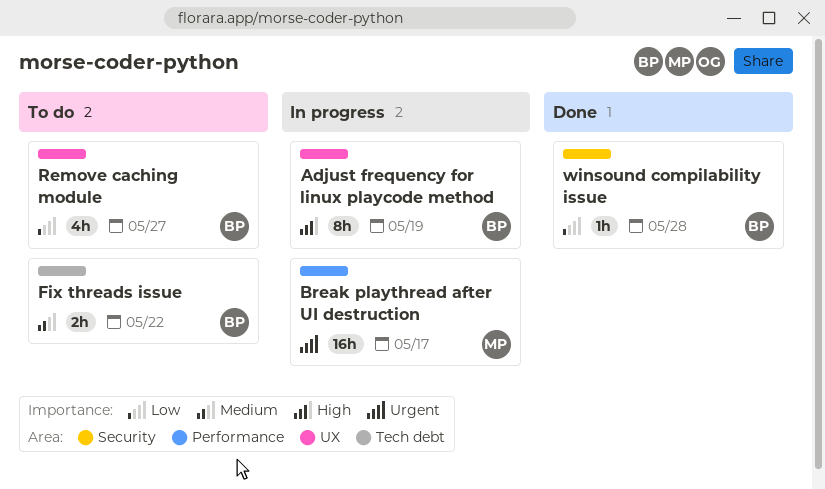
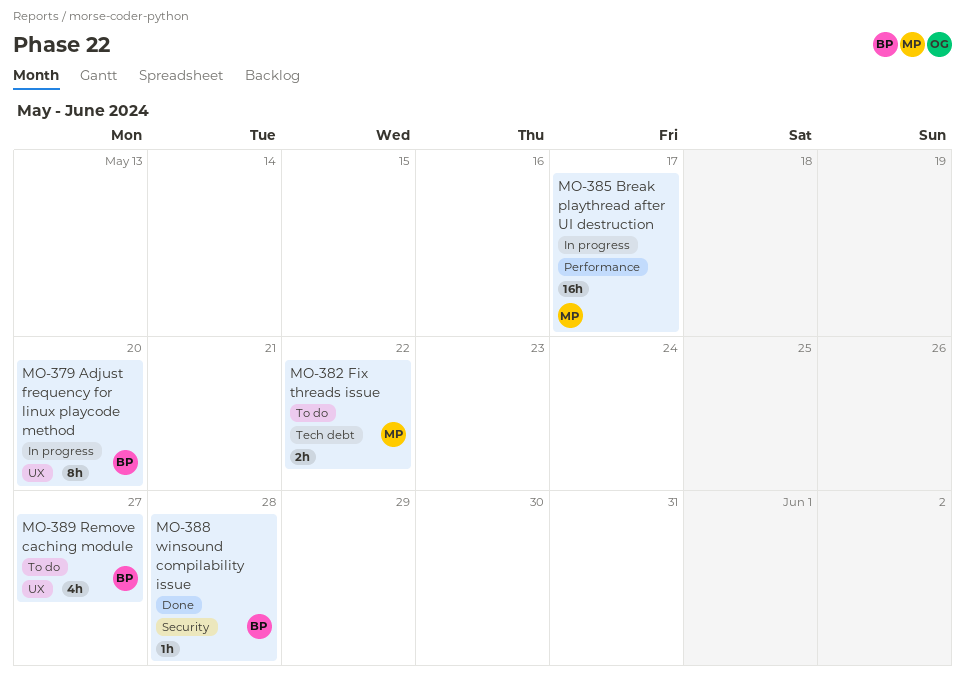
Adjust frequency for linux playcode method, due: May 19 -> May 20
Fix threads issue, owner: BP -> MP

